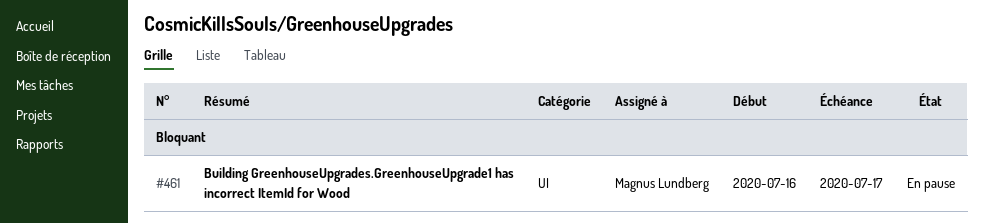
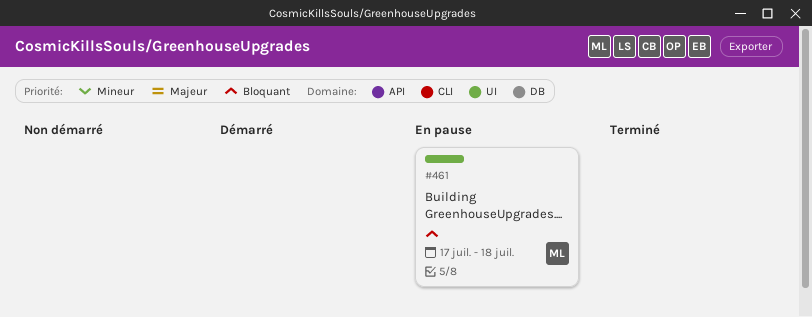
#461, start: Jul 16 -> Jul 17
#461, due: Jul 17 -> Jul 18

